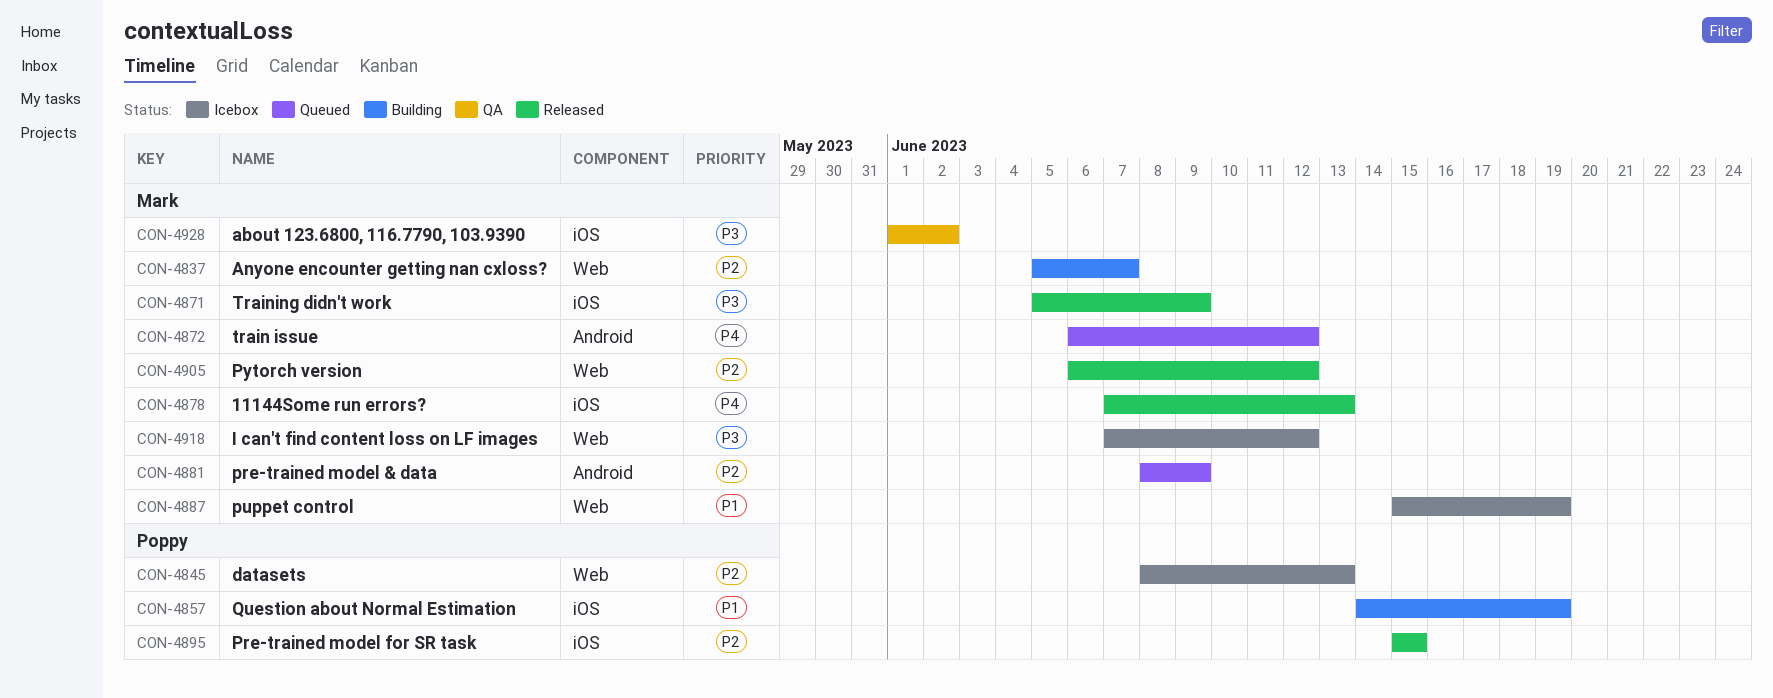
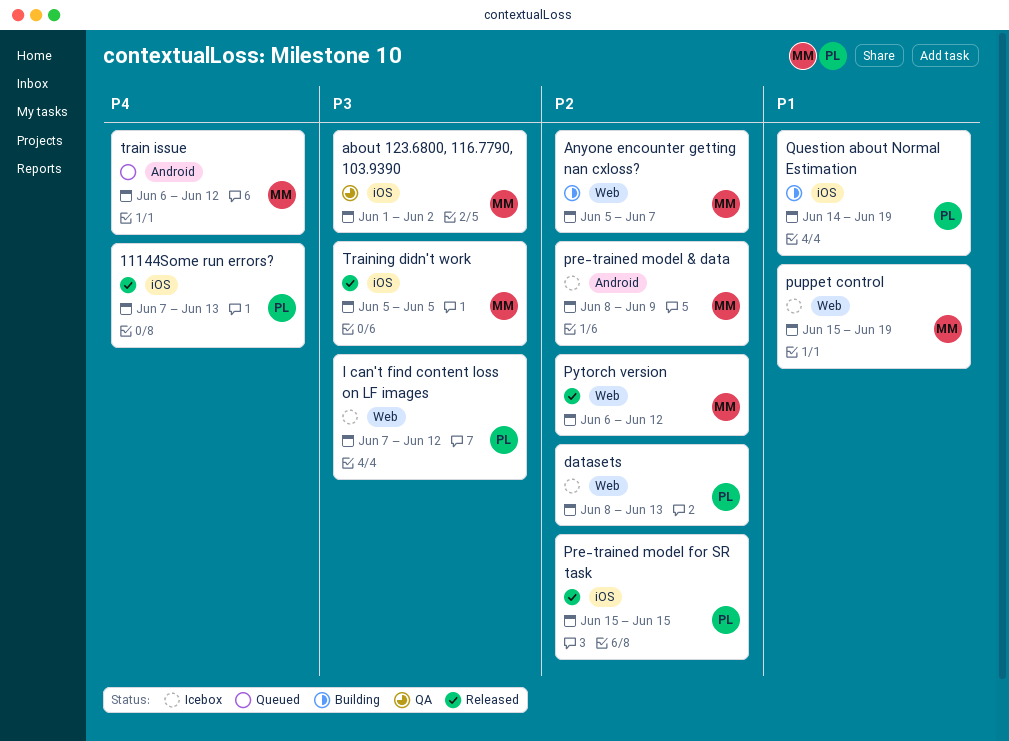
11144Some run errors?, owner: Mark -> Poppy
I can't find content loss on LF images, owner: Mark -> Poppy
pre-trained model & data, status: Queued -> Icebox
Training didn't work, due: Jun 9 -> Jun 5

